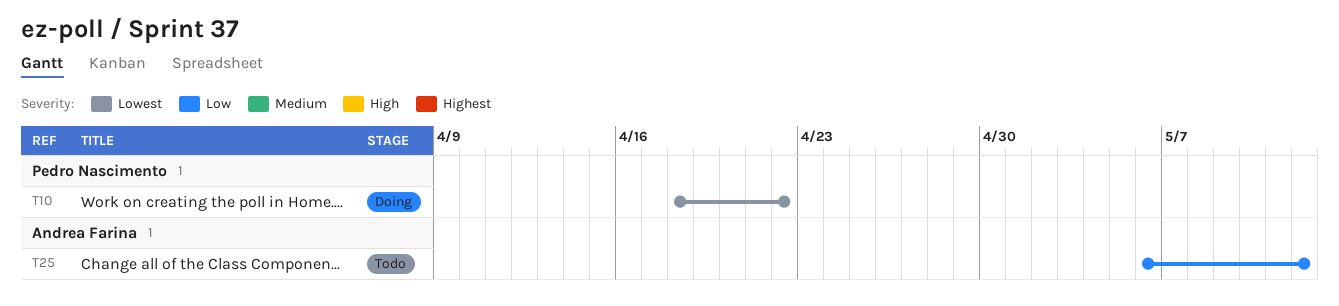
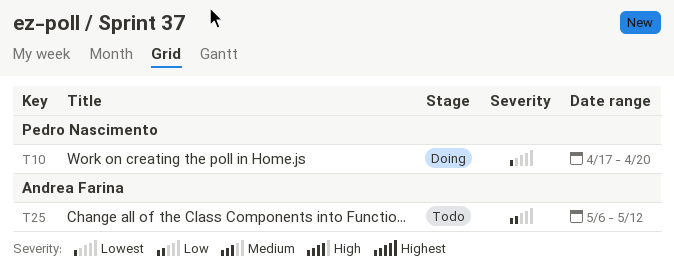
T10, start: Apr 18 -> Apr 17
T10, due: Apr 22 -> Apr 20

